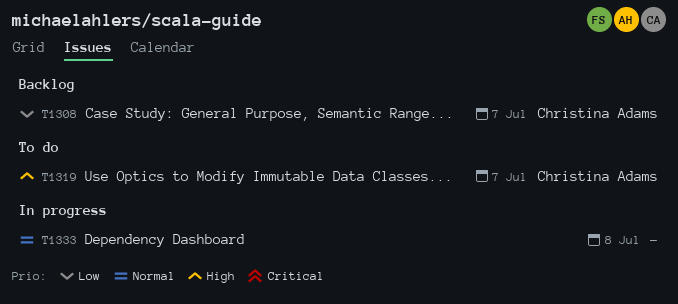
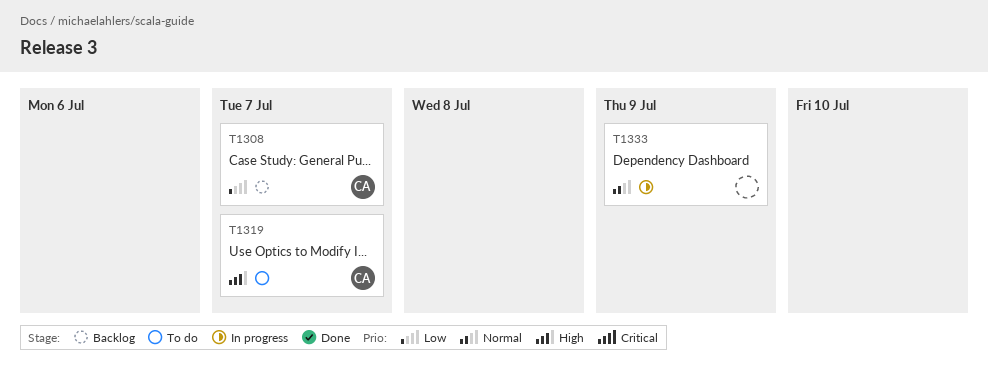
T1333, due: Jul 8 -> Jul 9

